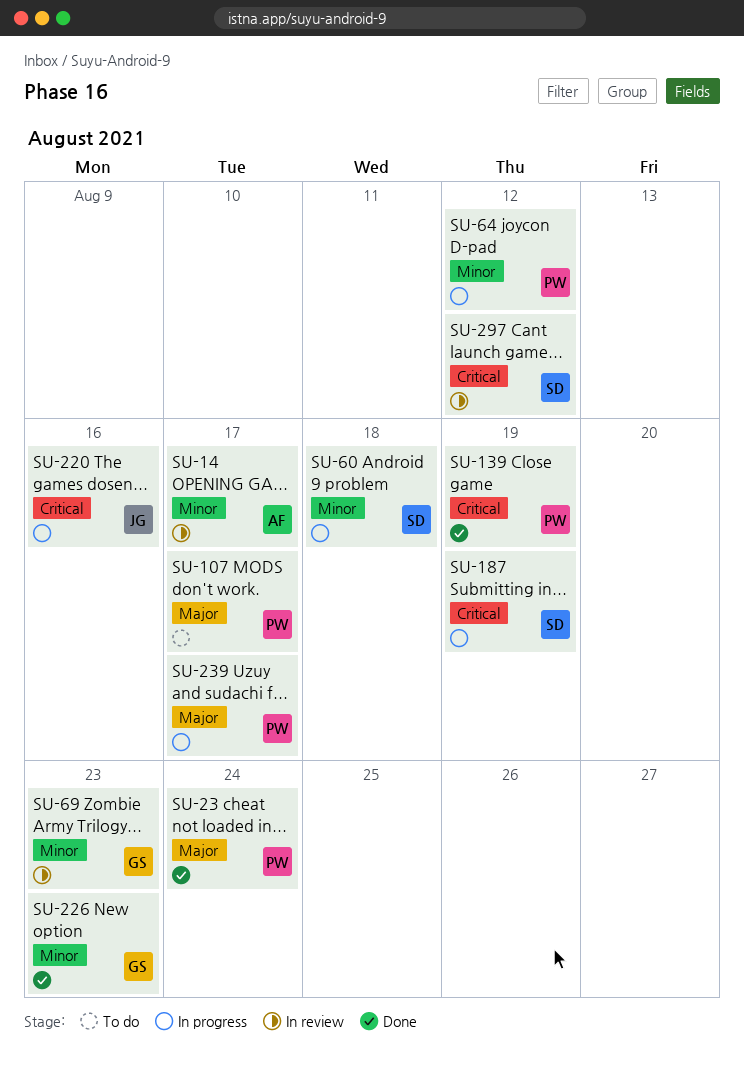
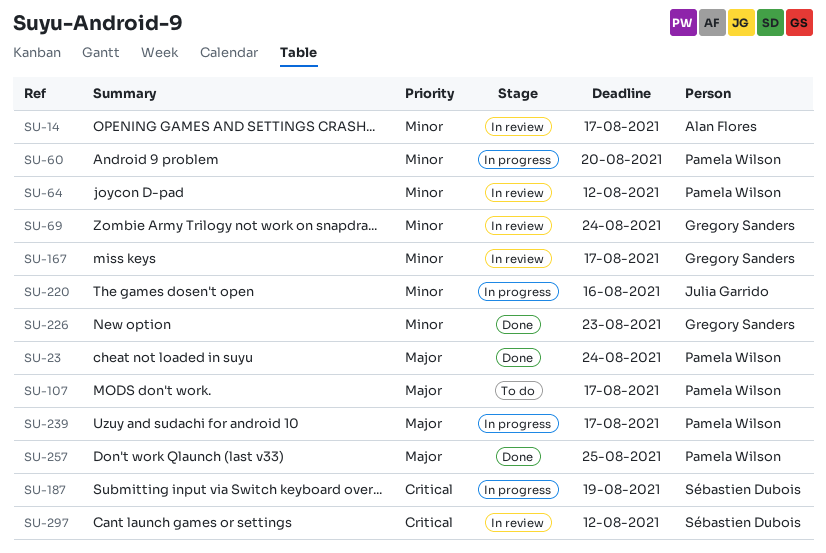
SU-60, owner: Sébastien Dubois -> Pamela Wilson
SU-60, due: Aug 18 -> Aug 20
SU-64, status: In progress -> In review
SU-69, due: Aug 23 -> Aug 24
SU-139: present -> none
SU-167: none -> present
SU-220, priority: Critical -> Minor
SU-257: none -> present

